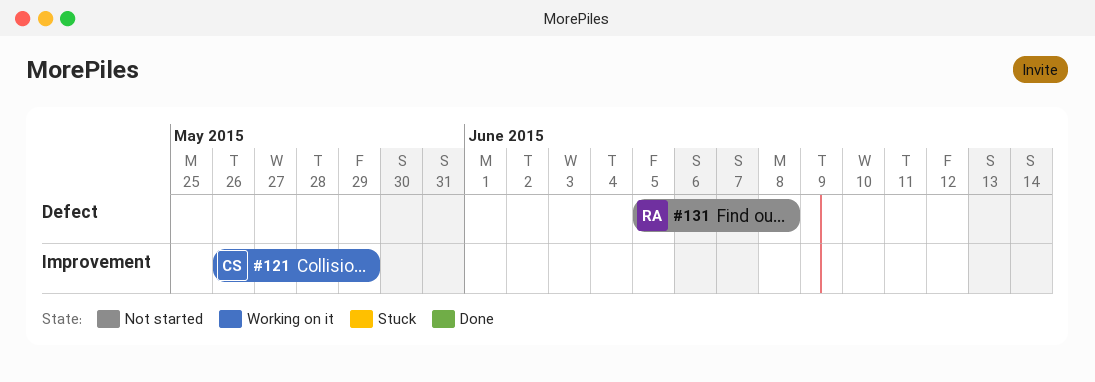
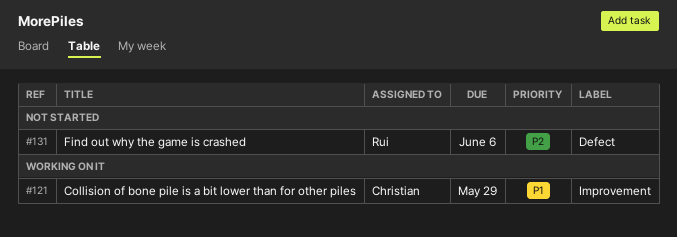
#131, due: Jun 8 -> Jun 6

